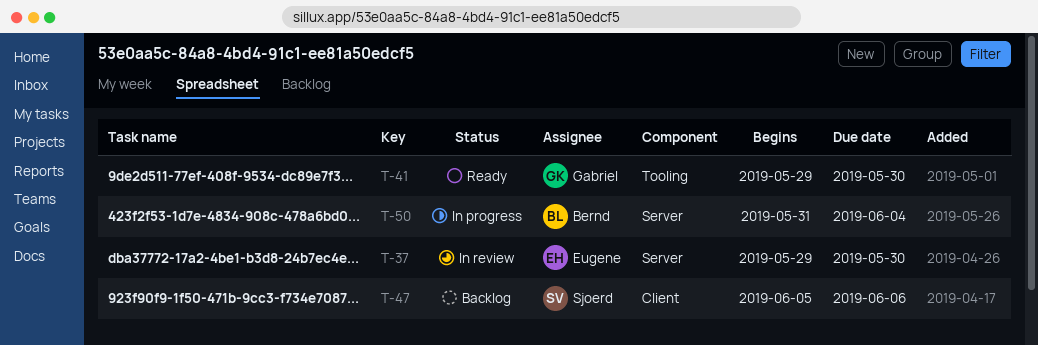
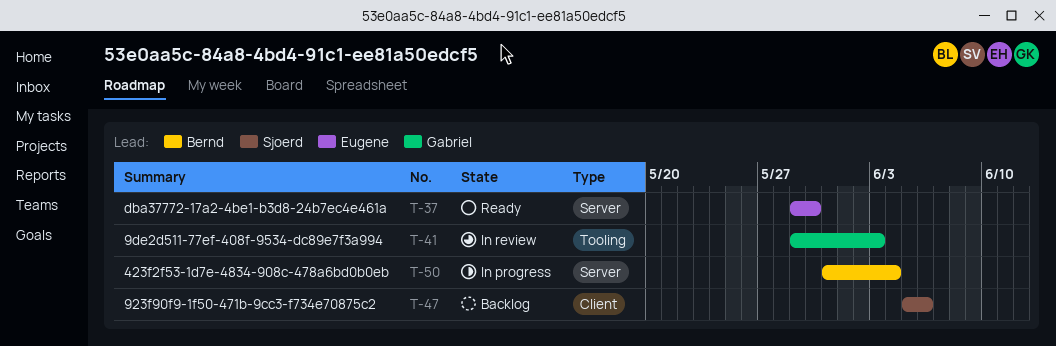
T-37, status: In review -> Ready
T-41, status: Ready -> In review
T-41, due: May 30 -> Jun 3

